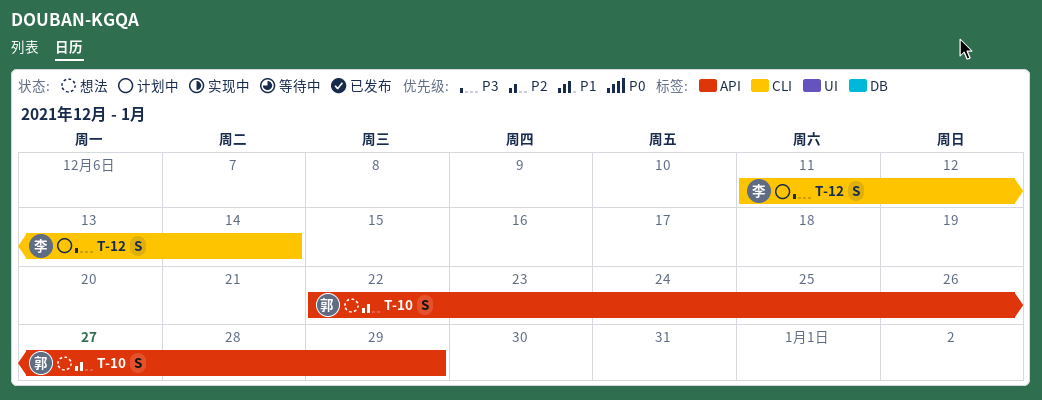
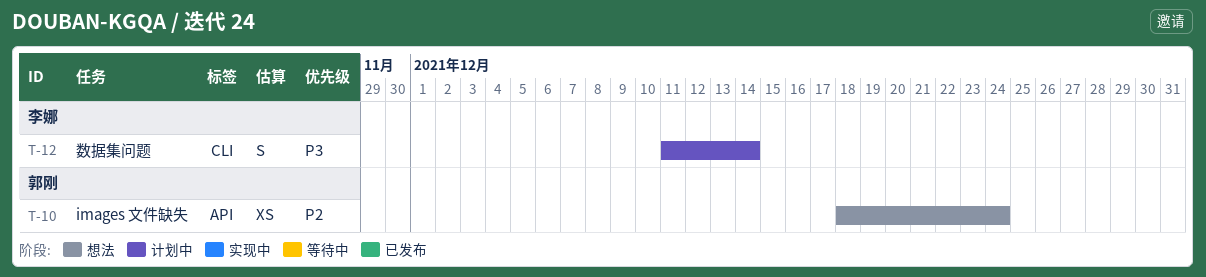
T-10, estimate: S -> XS
T-10, start: Dec 22 -> Dec 18
T-10, due: Dec 29 -> Dec 24

